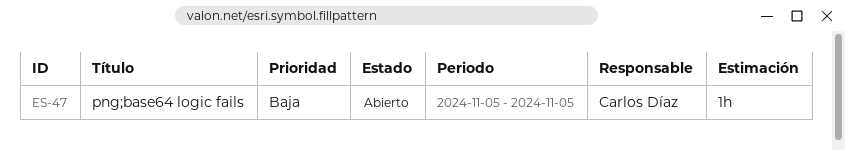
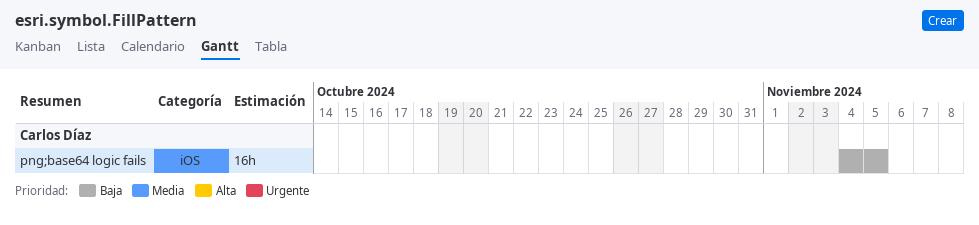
png;base64 logic fails, estimate: 1h -> 16h
png;base64 logic fails, start: Nov 5 -> Nov 4

